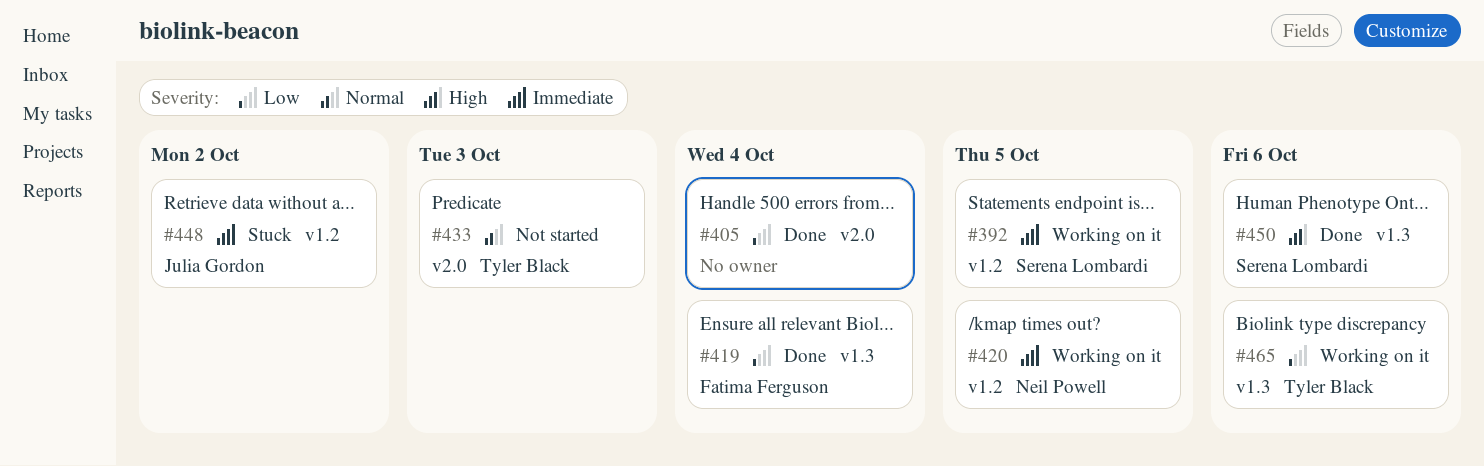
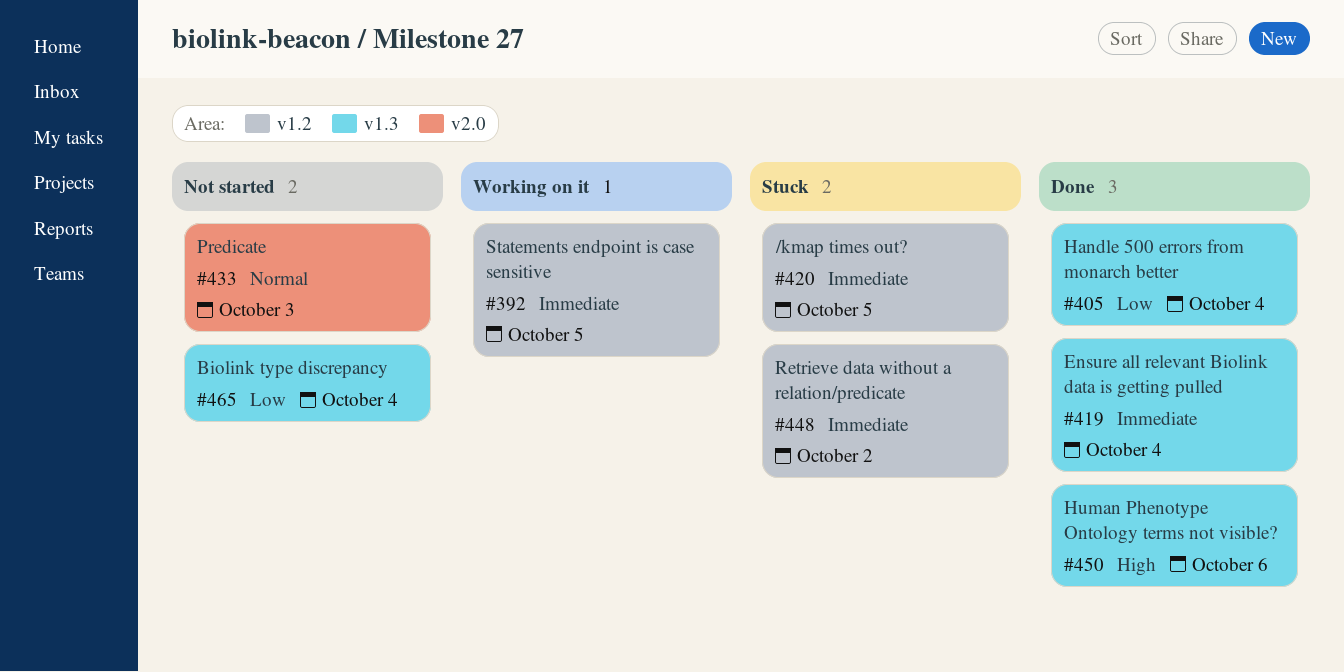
#405, label: v2.0 -> v1.3
#419, priority: Low -> Immediate
#420, status: Working on it -> Stuck
#465, status: Working on it -> Not started
#465, due: Oct 6 -> Oct 4

